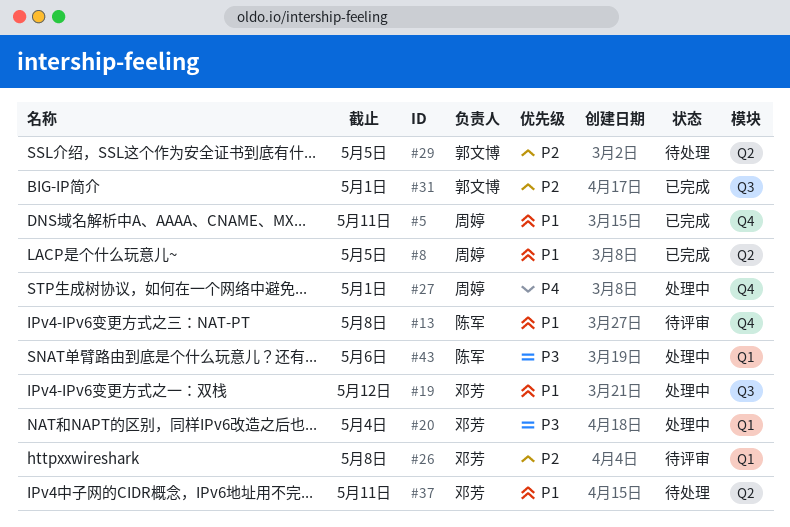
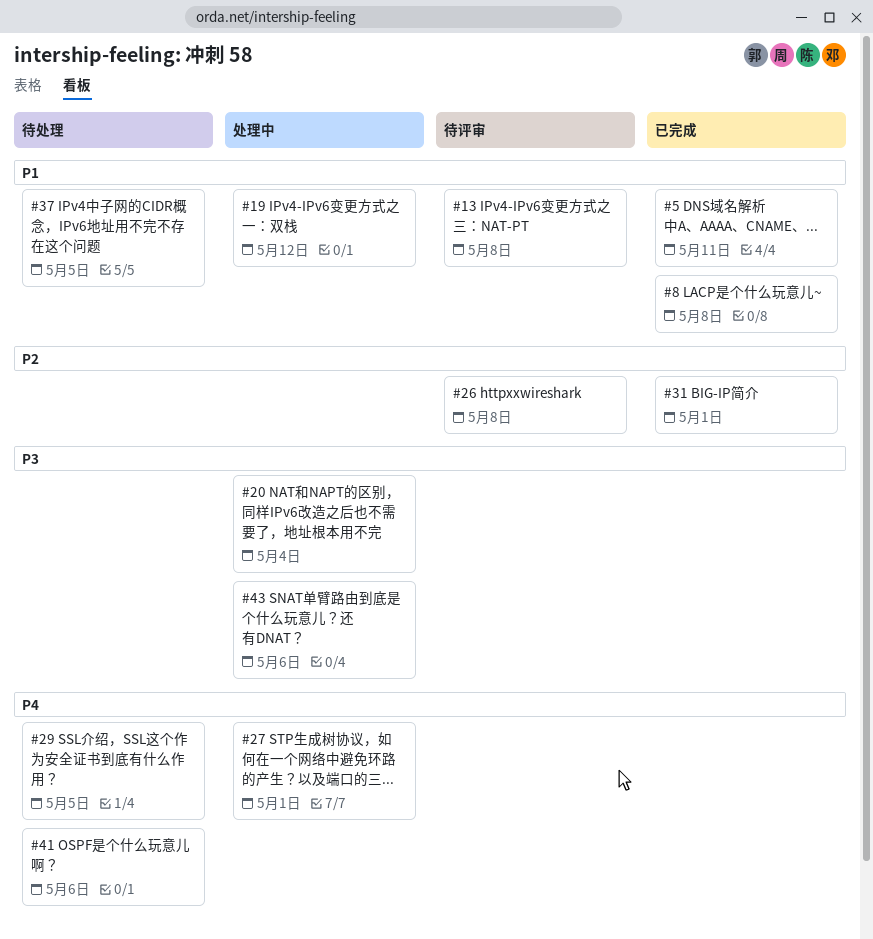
#8, due: May 5 -> May 8
#29, priority: P2 -> P4
#37, due: May 11 -> May 5
#41: none -> present

